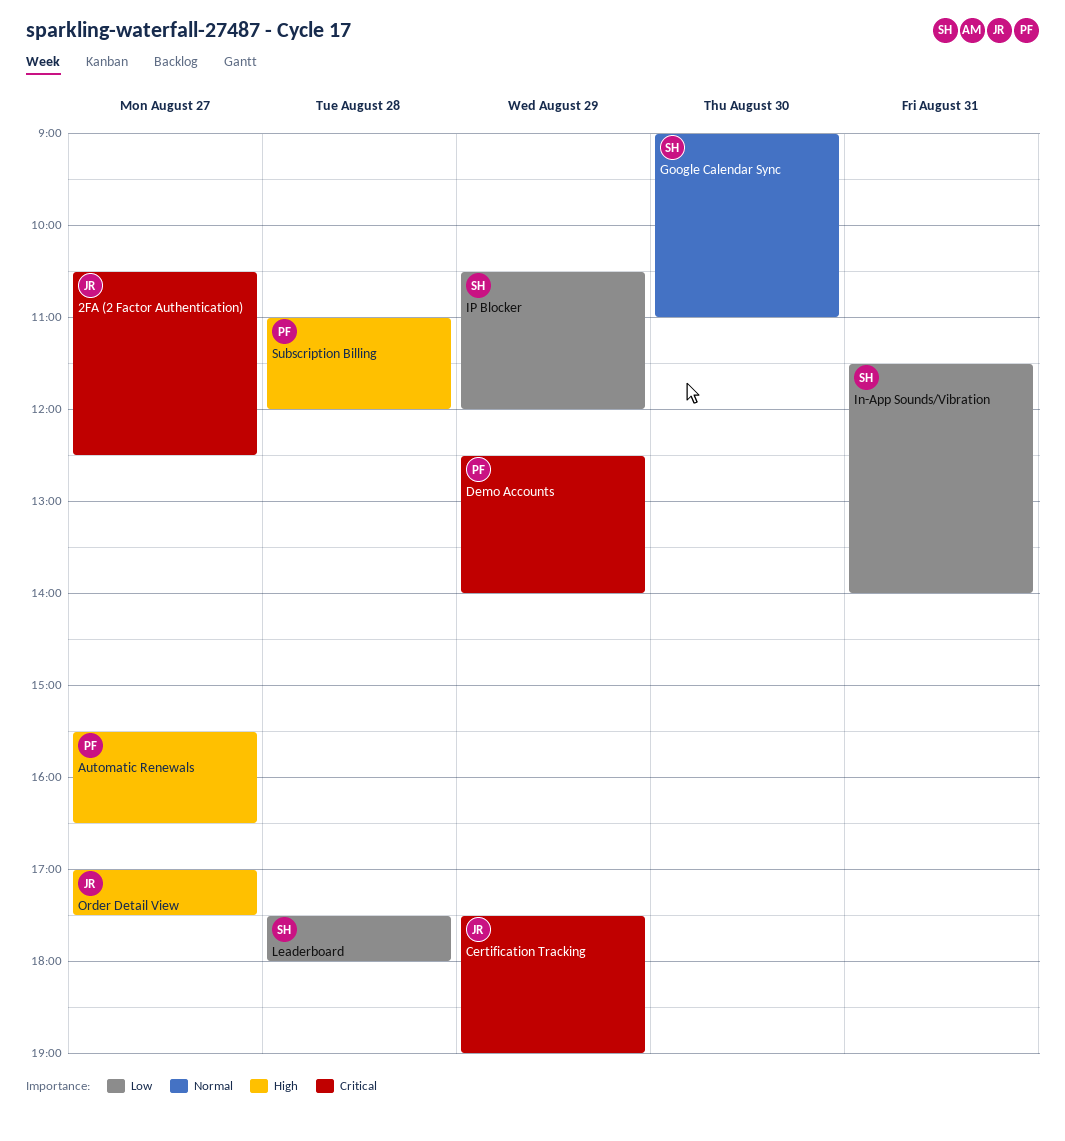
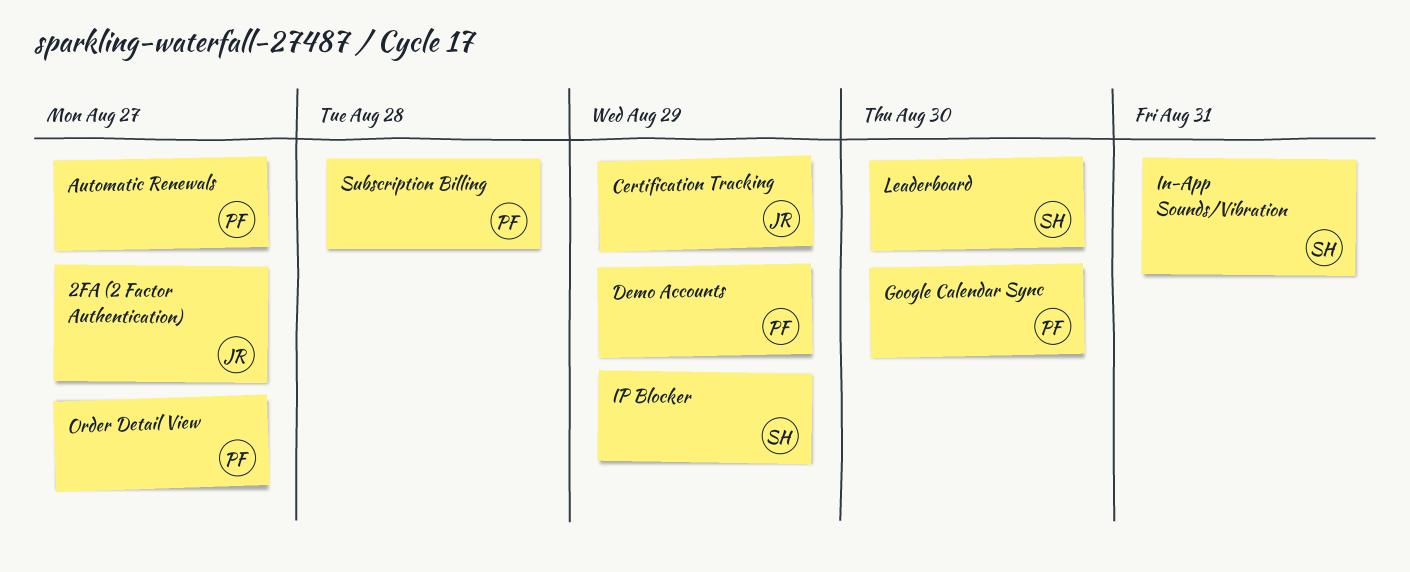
Google Calendar Sync, owner: SH -> PF
Leaderboard, day: Aug 28 -> Aug 30
Order Detail View, owner: JR -> PF

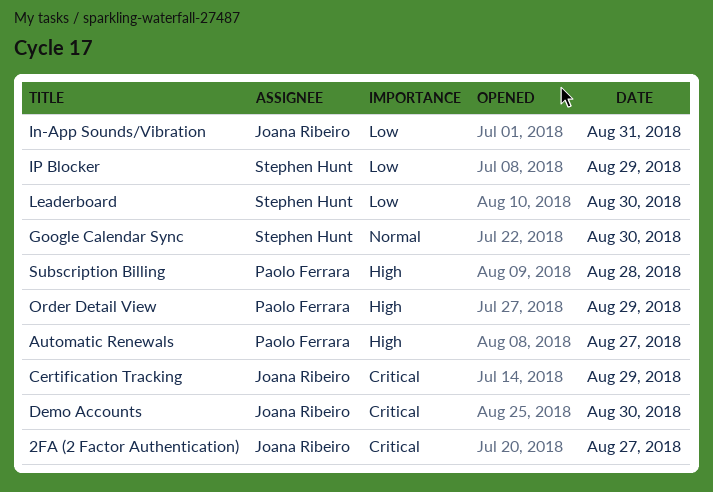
Demo Accounts, owner: Paolo Ferrara -> Joana Ribeiro
Demo Accounts, day: Aug 29 -> Aug 30
Google Calendar Sync, owner: Paolo Ferrara -> Stephen Hunt
In-App Sounds/Vibration, owner: Stephen Hunt -> Joana Ribeiro
Order Detail View, day: Aug 27 -> Aug 29

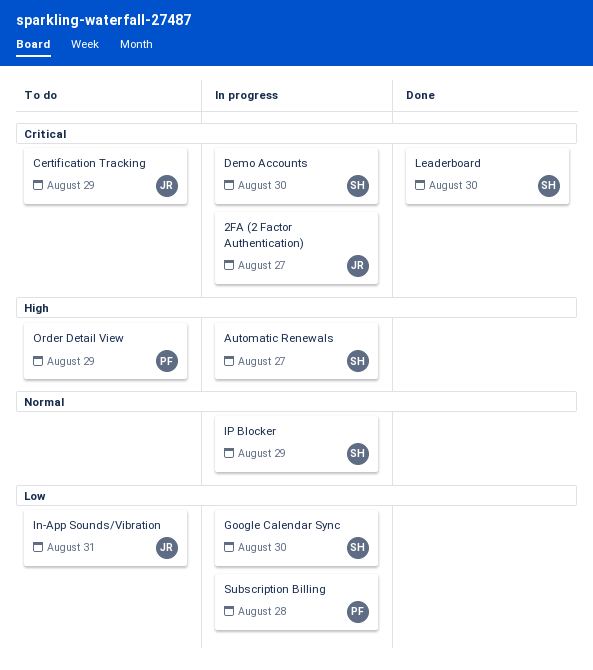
Automatic Renewals, owner: Paolo Ferrara -> Stephen Hunt
Demo Accounts, owner: Joana Ribeiro -> Stephen Hunt
Google Calendar Sync, priority: Normal -> Low
IP Blocker, priority: Low -> Normal
Leaderboard, priority: Low -> Critical
Subscription Billing, priority: High -> Low

